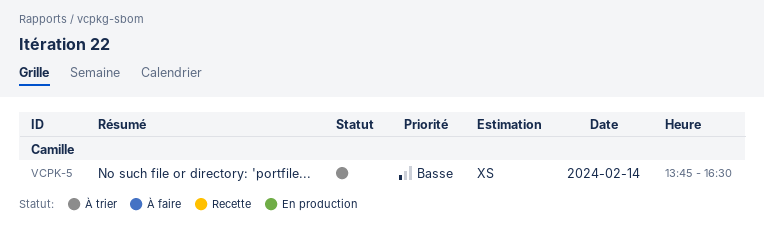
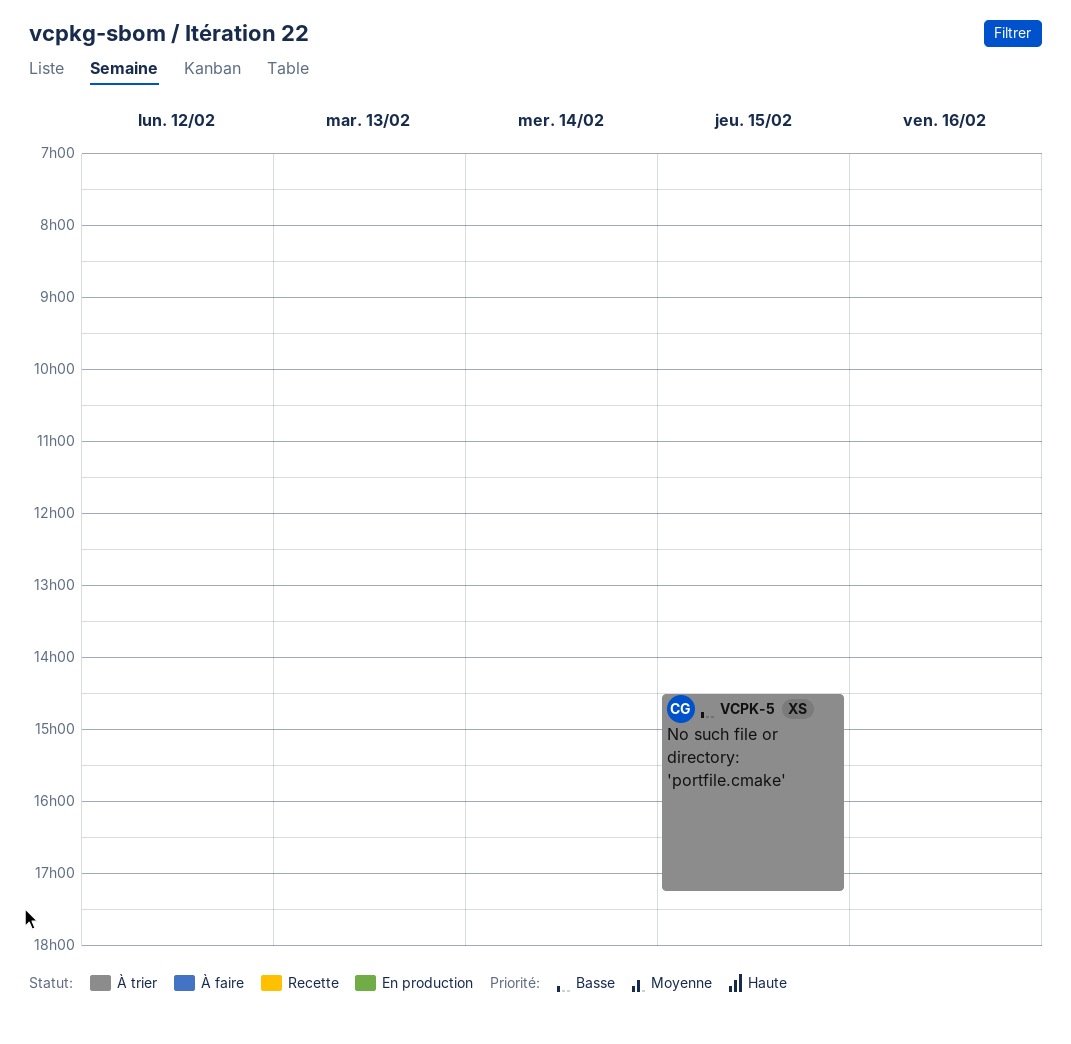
VCPK-5, day: Feb 14 -> Feb 15
VCPK-5, begins: 13:45 -> 14:30
VCPK-5, ends: 16:30 -> 17:15

